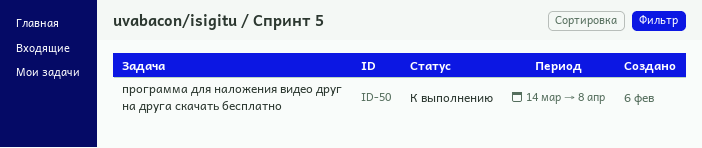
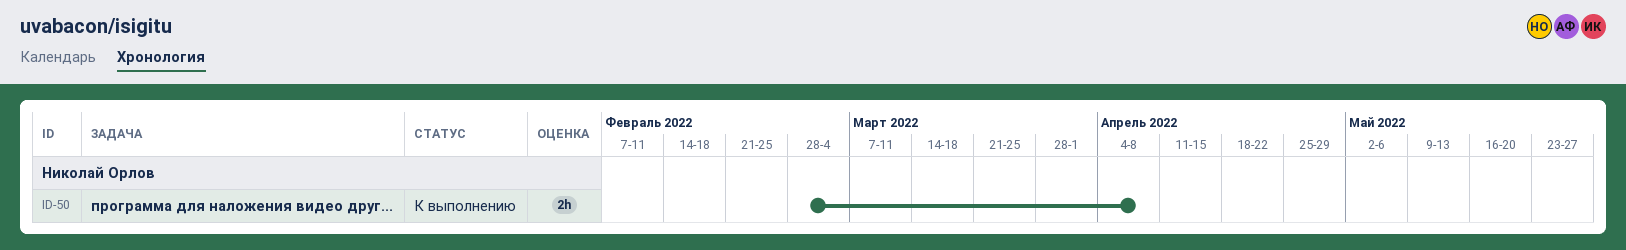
ID-50, start: Mar 14 -> Feb 28

